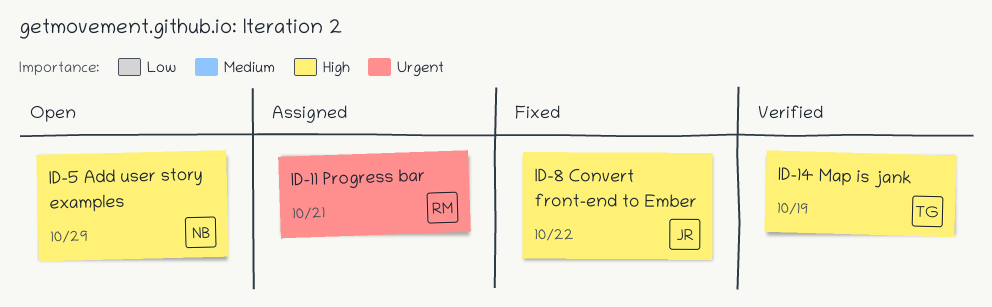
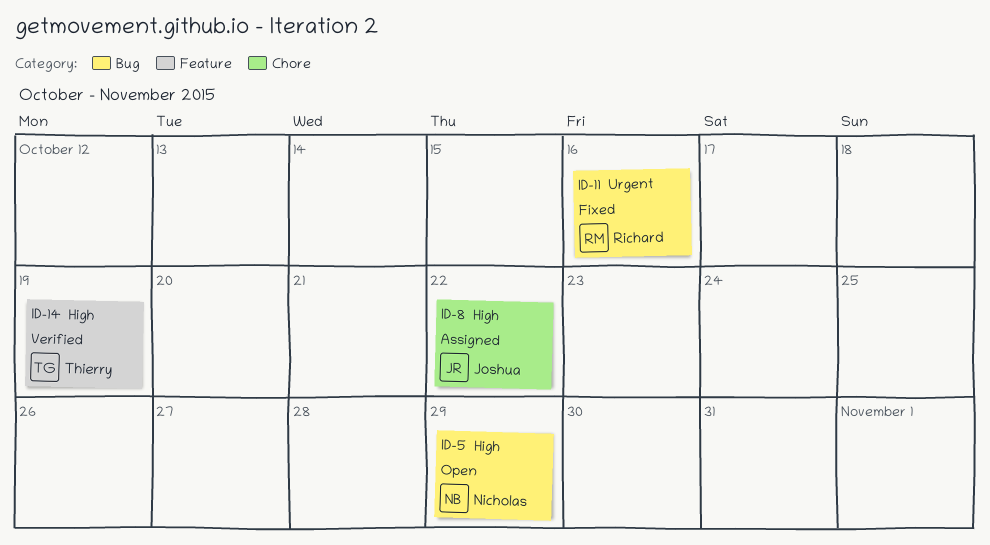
ID-8, status: Fixed -> Assigned
ID-11, status: Assigned -> Fixed
ID-11, due: Oct 21 -> Oct 16

